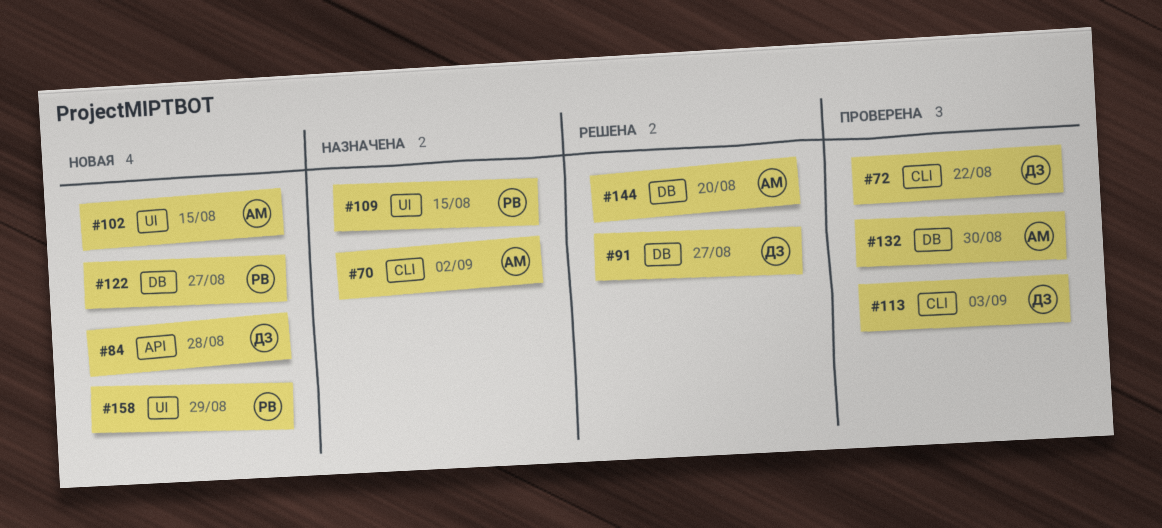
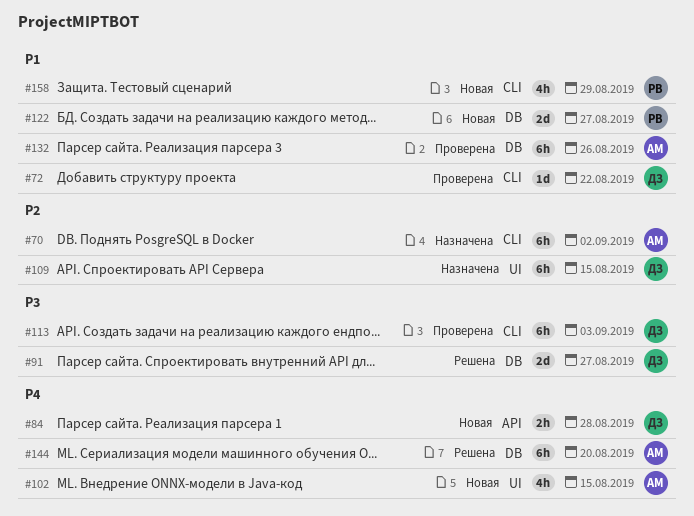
#109, owner: РВ -> ДЗ
#132, due: Aug 30 -> Aug 26
#158, label: UI -> CLI

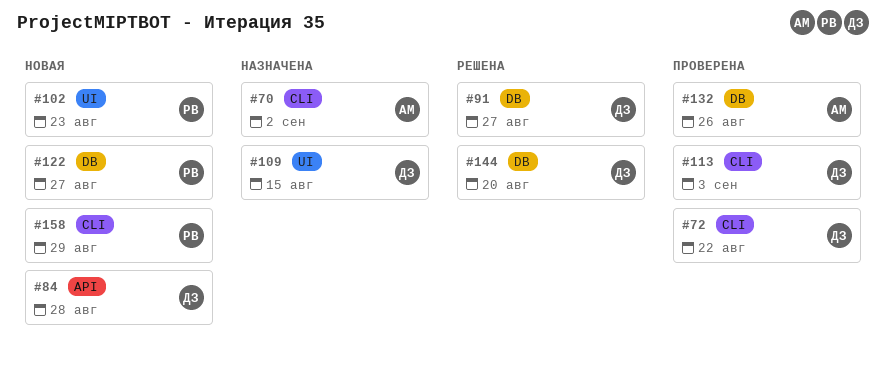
#102, owner: АМ -> РВ
#102, due: Aug 15 -> Aug 23
#144, owner: АМ -> ДЗ

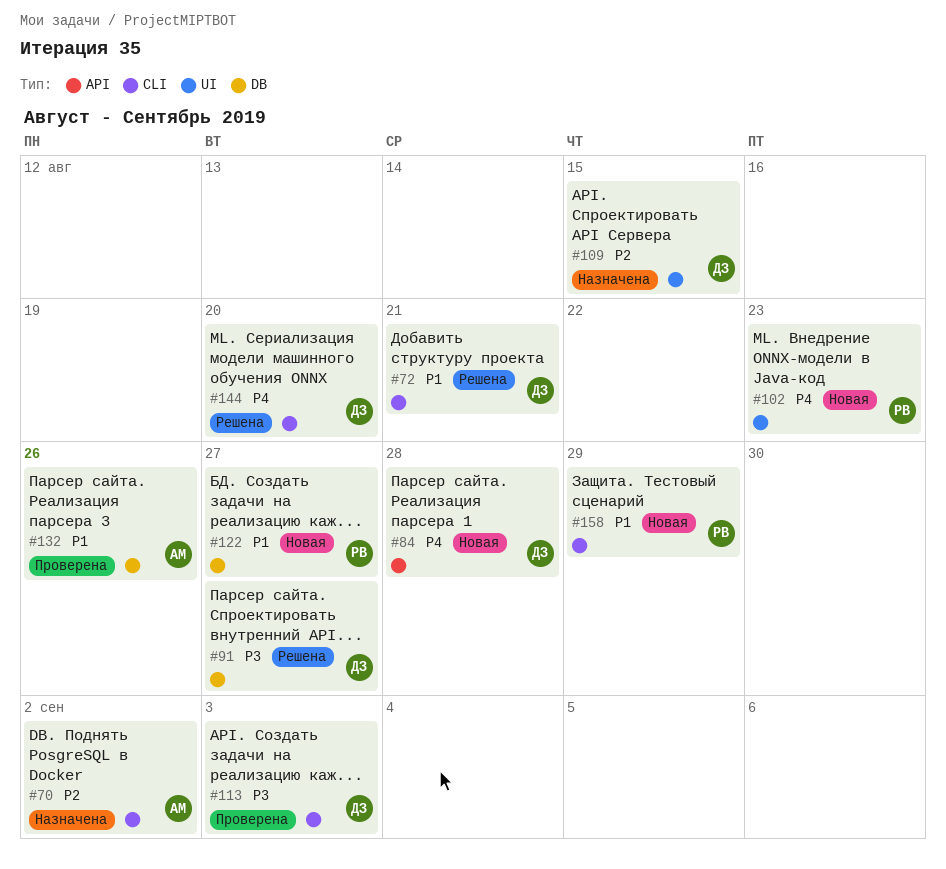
#72, status: Проверена -> Решена
#72, due: Aug 22 -> Aug 21
#144, label: DB -> CLI

